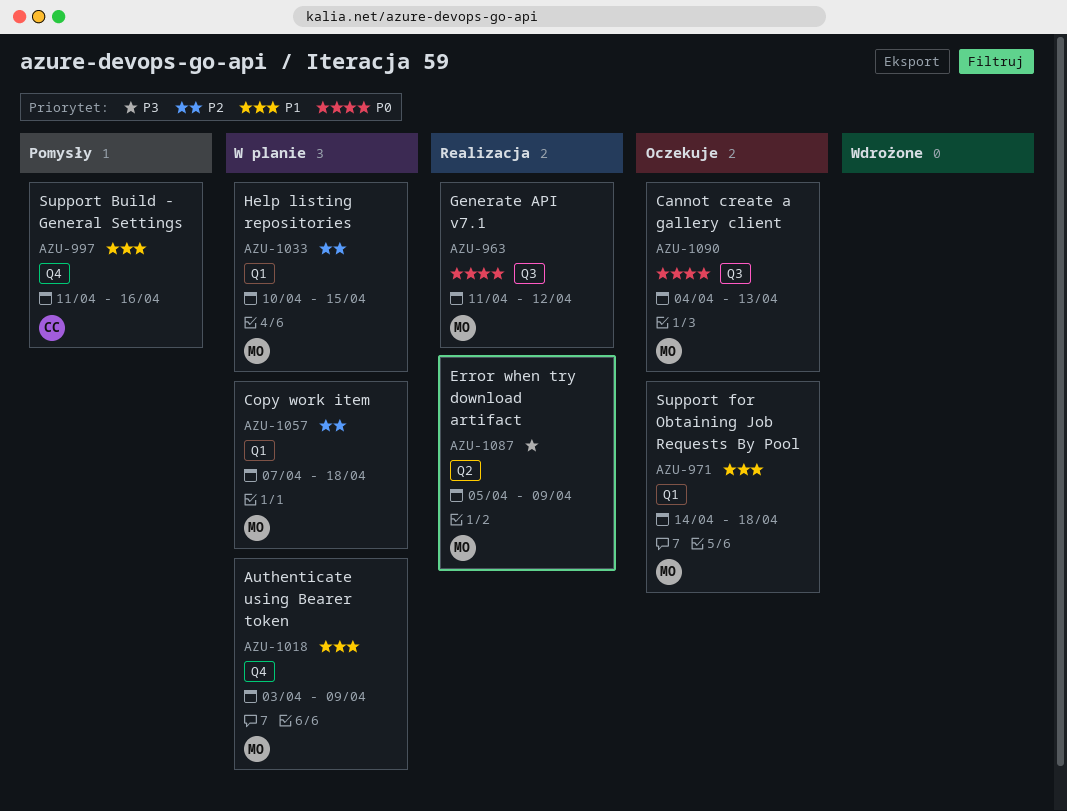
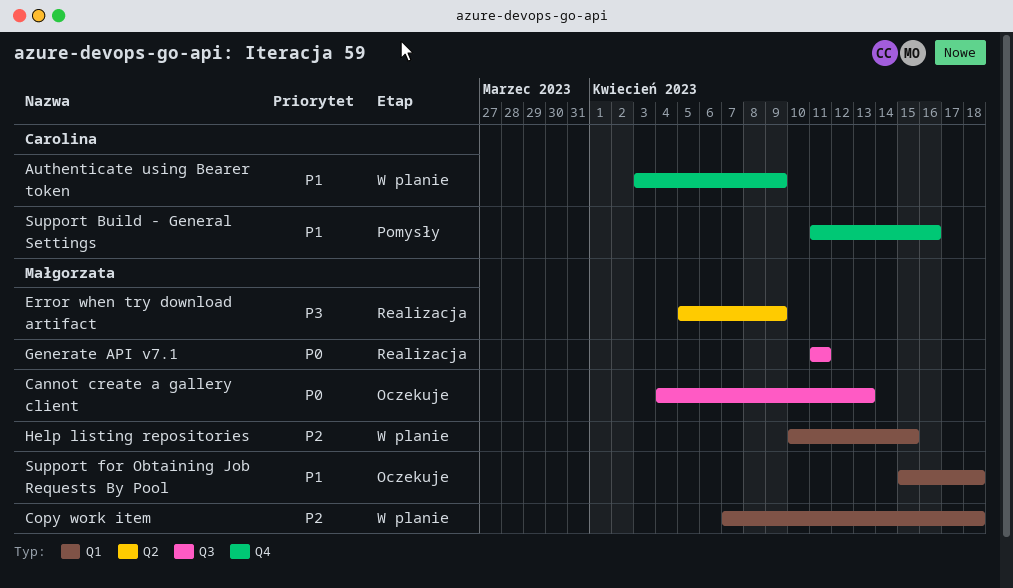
Authenticate using Bearer token, owner: Małgorzata -> Carolina
Generate API v7.1, due: Apr 12 -> Apr 11
Support for Obtaining Job Requests By Pool, start: Apr 14 -> Apr 15

